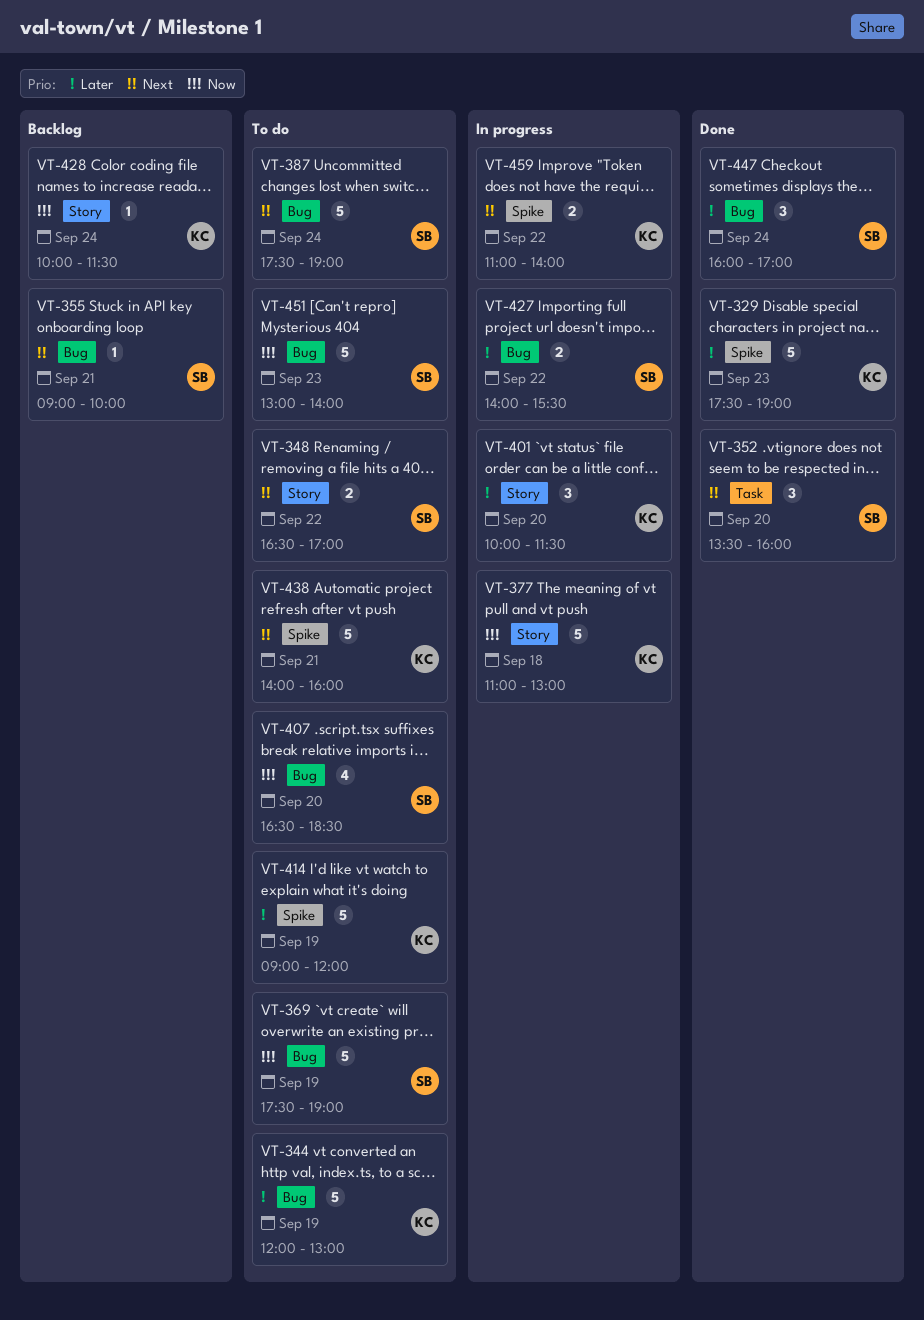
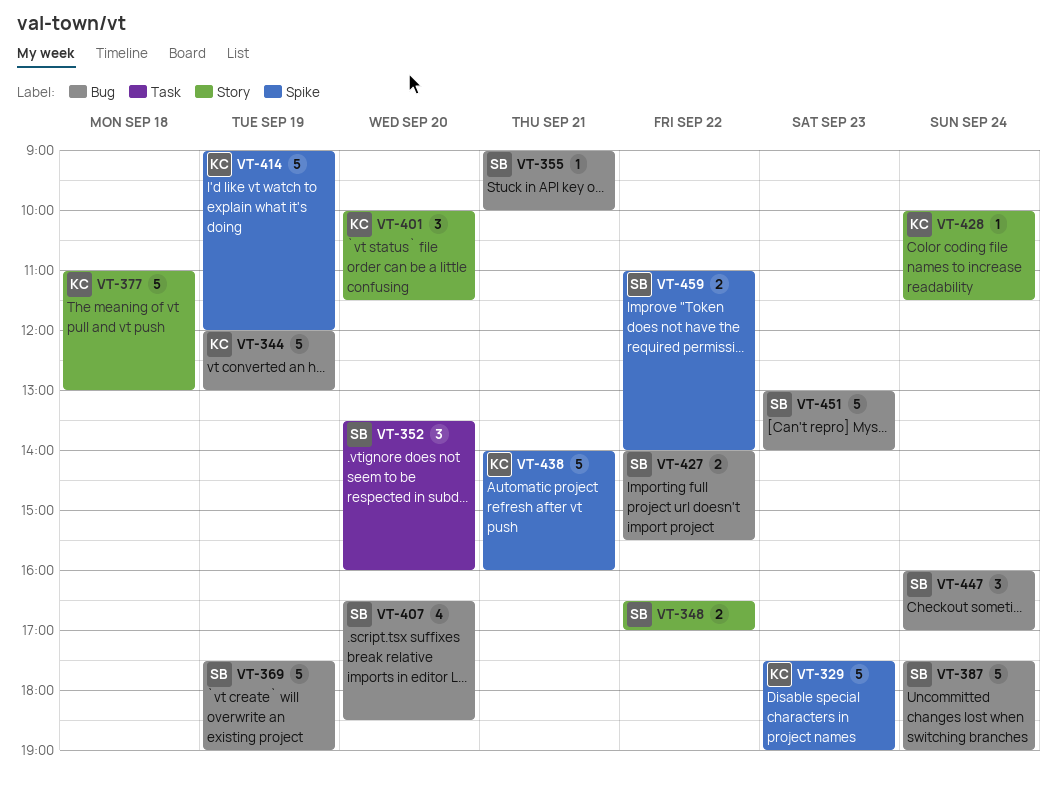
VT-459, owner: KC -> SB

